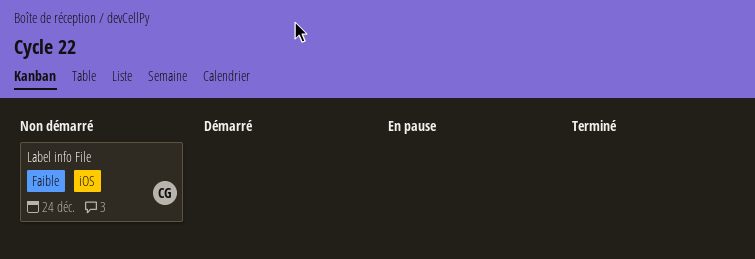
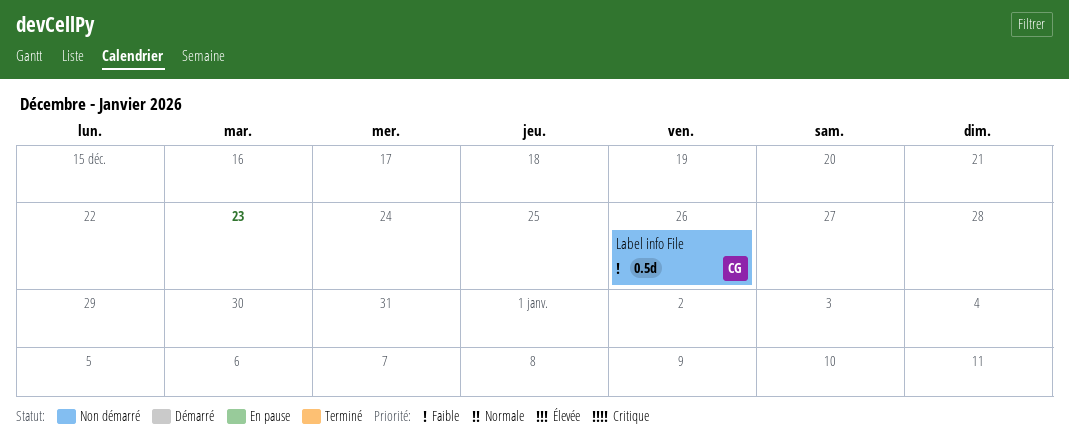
Label info File, due: Dec 24 -> Dec 26

